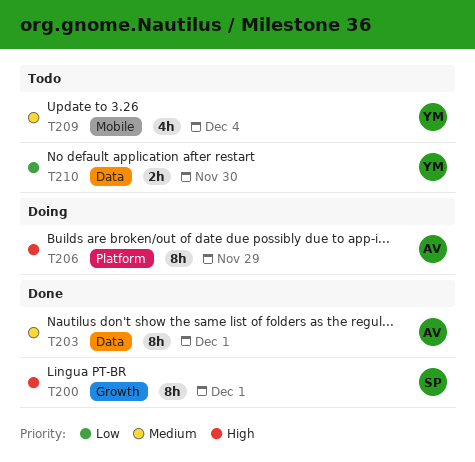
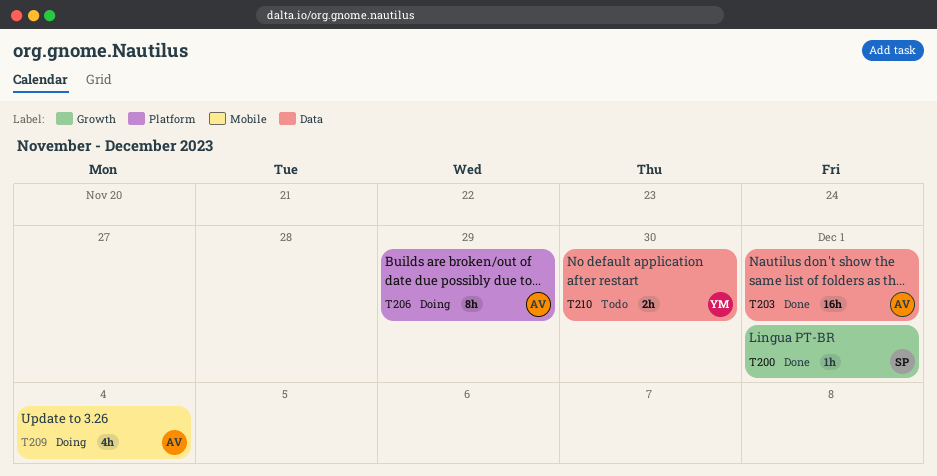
T200, estimate: 8h -> 1h
T203, estimate: 8h -> 16h
T209, status: Todo -> Doing
T209, owner: YM -> AV

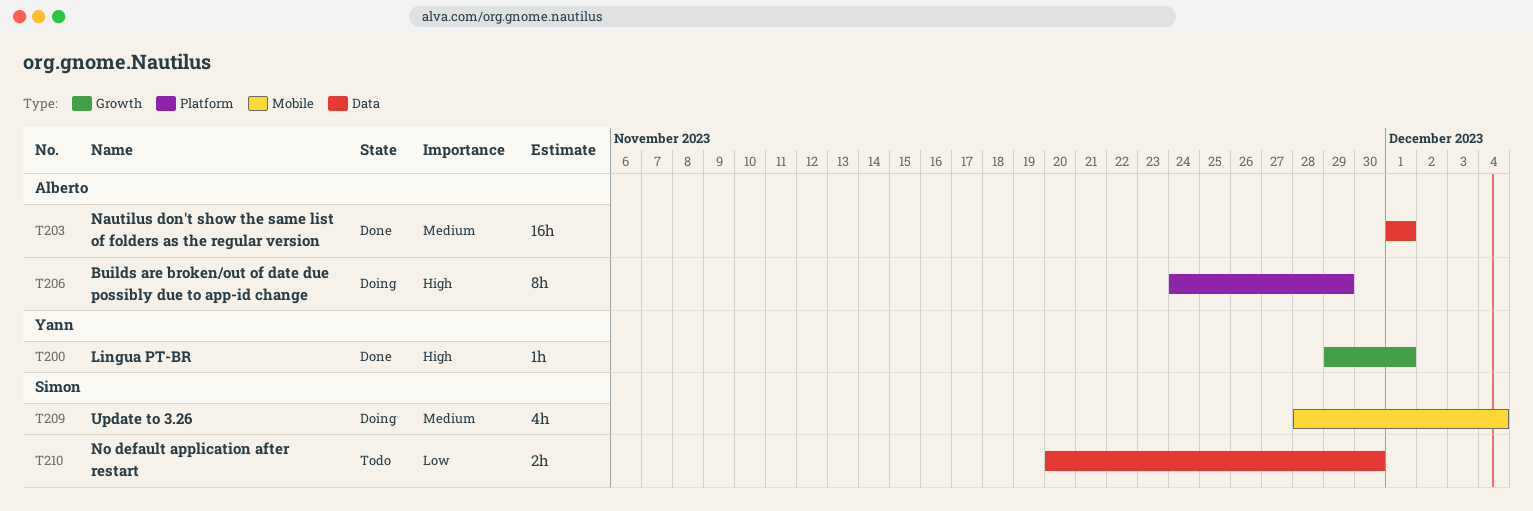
T200, owner: Simon -> Yann
T209, owner: Alberto -> Simon
T210, owner: Yann -> Simon

